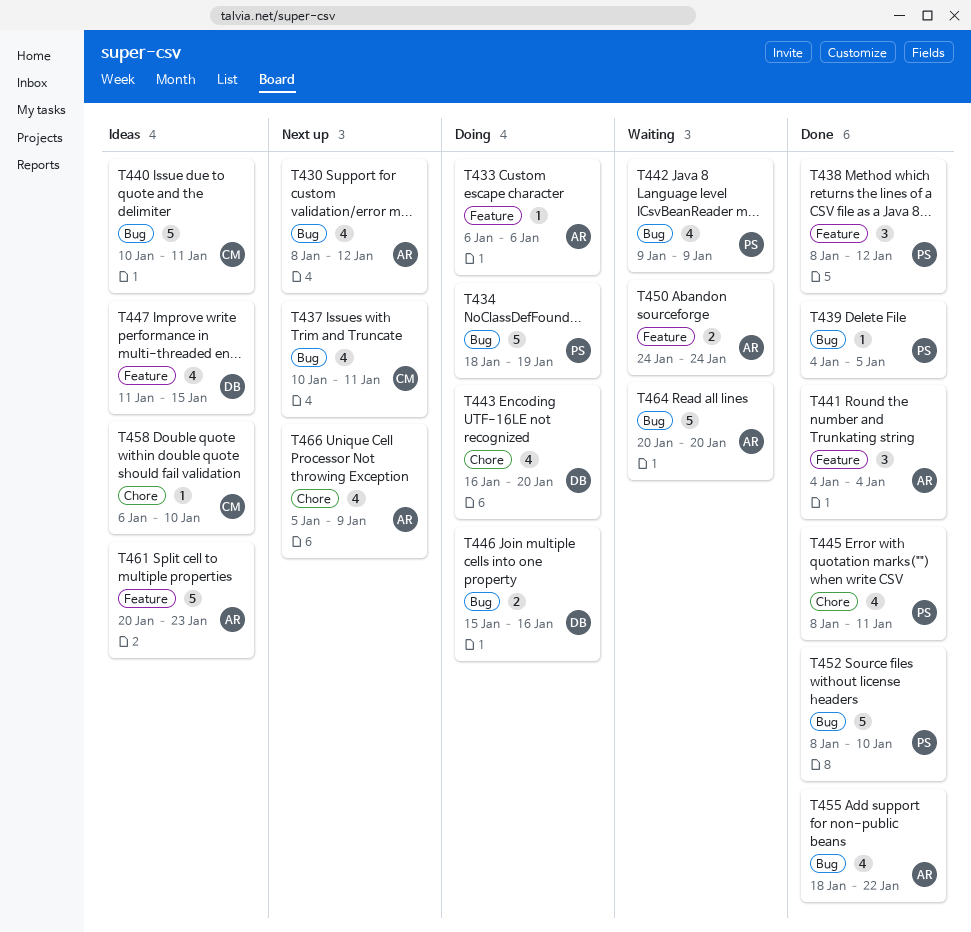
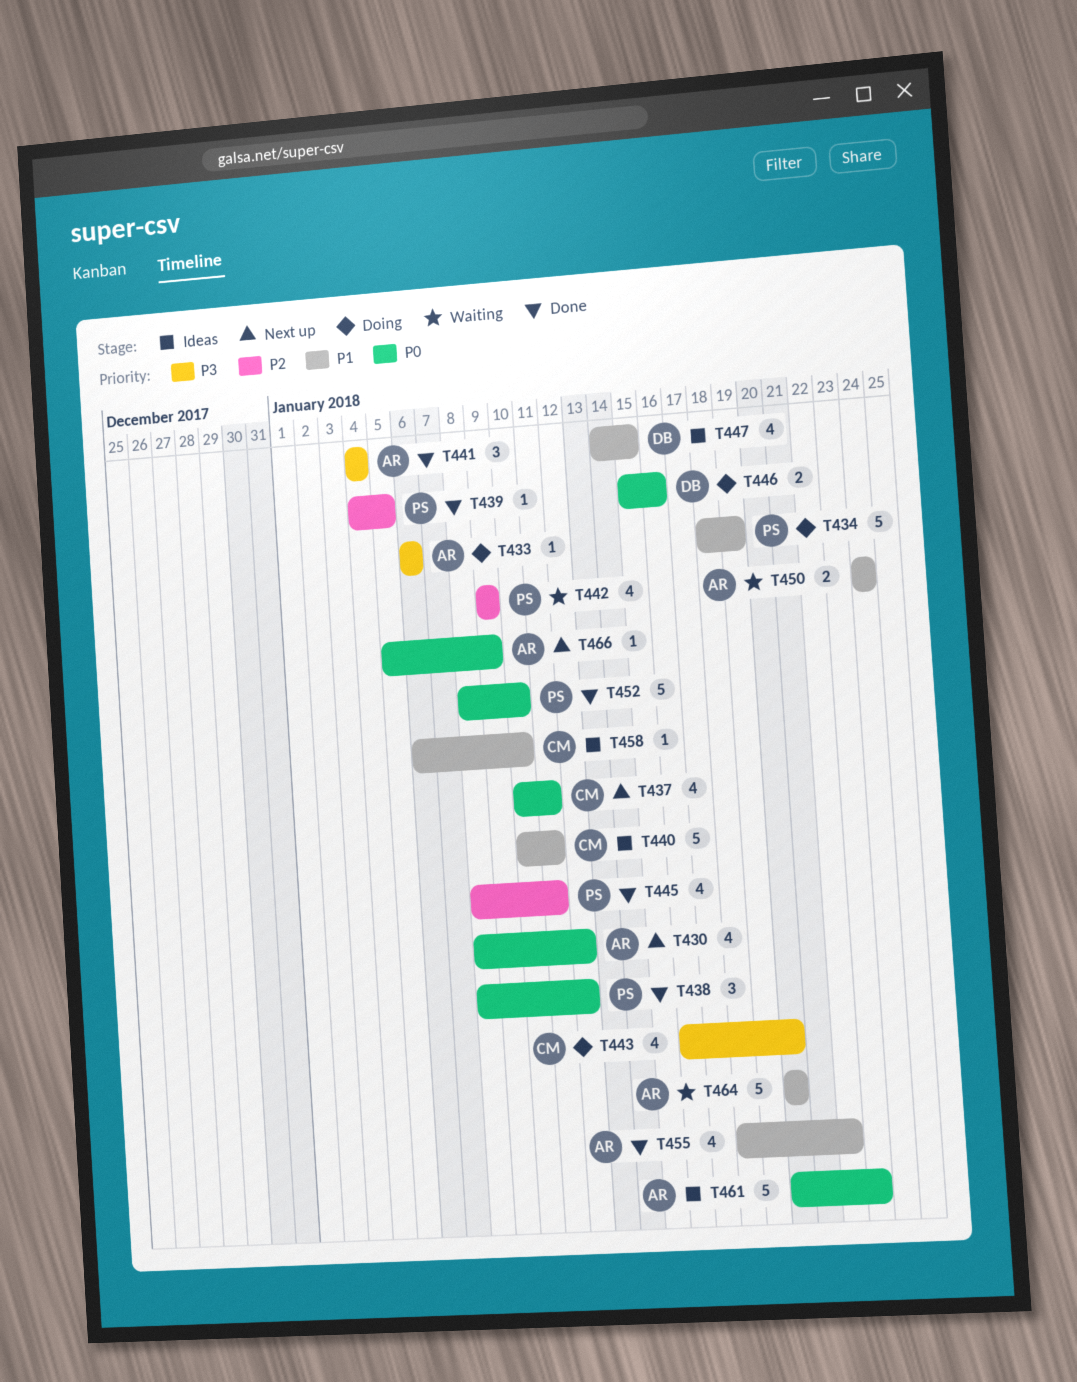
T443, owner: DB -> CM
T447, start: Jan 11 -> Jan 14
T466, estimate: 4 -> 1

